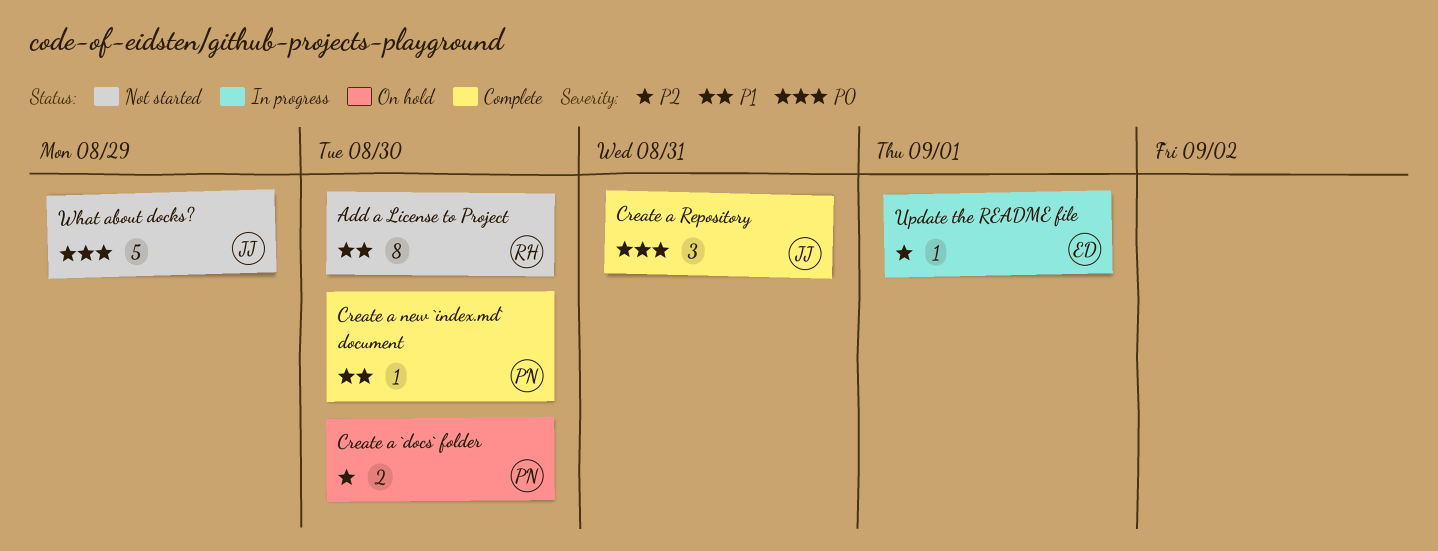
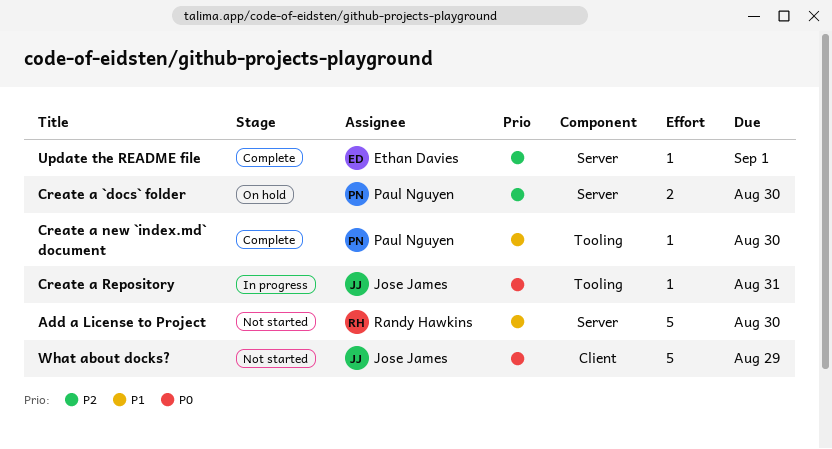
Add a License to Project, estimate: 8 -> 5
Create a Repository, status: Complete -> In progress
Create a Repository, estimate: 3 -> 1
Update the README file, status: In progress -> Complete

